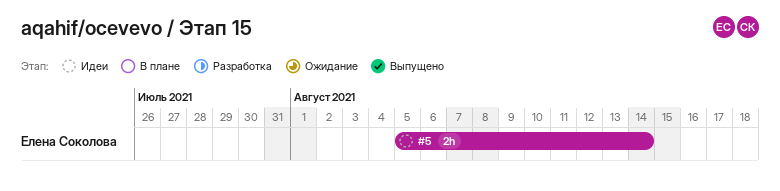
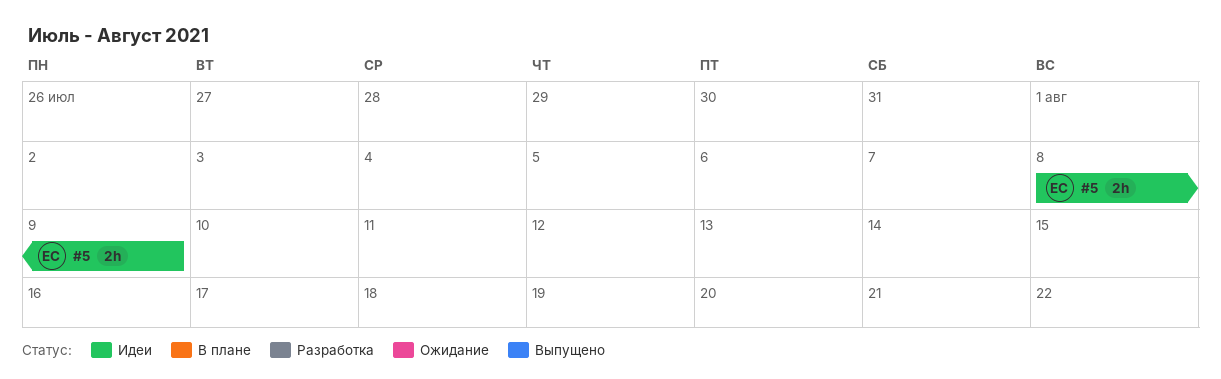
#5, start: Aug 5 -> Aug 8
#5, due: Aug 14 -> Aug 9

